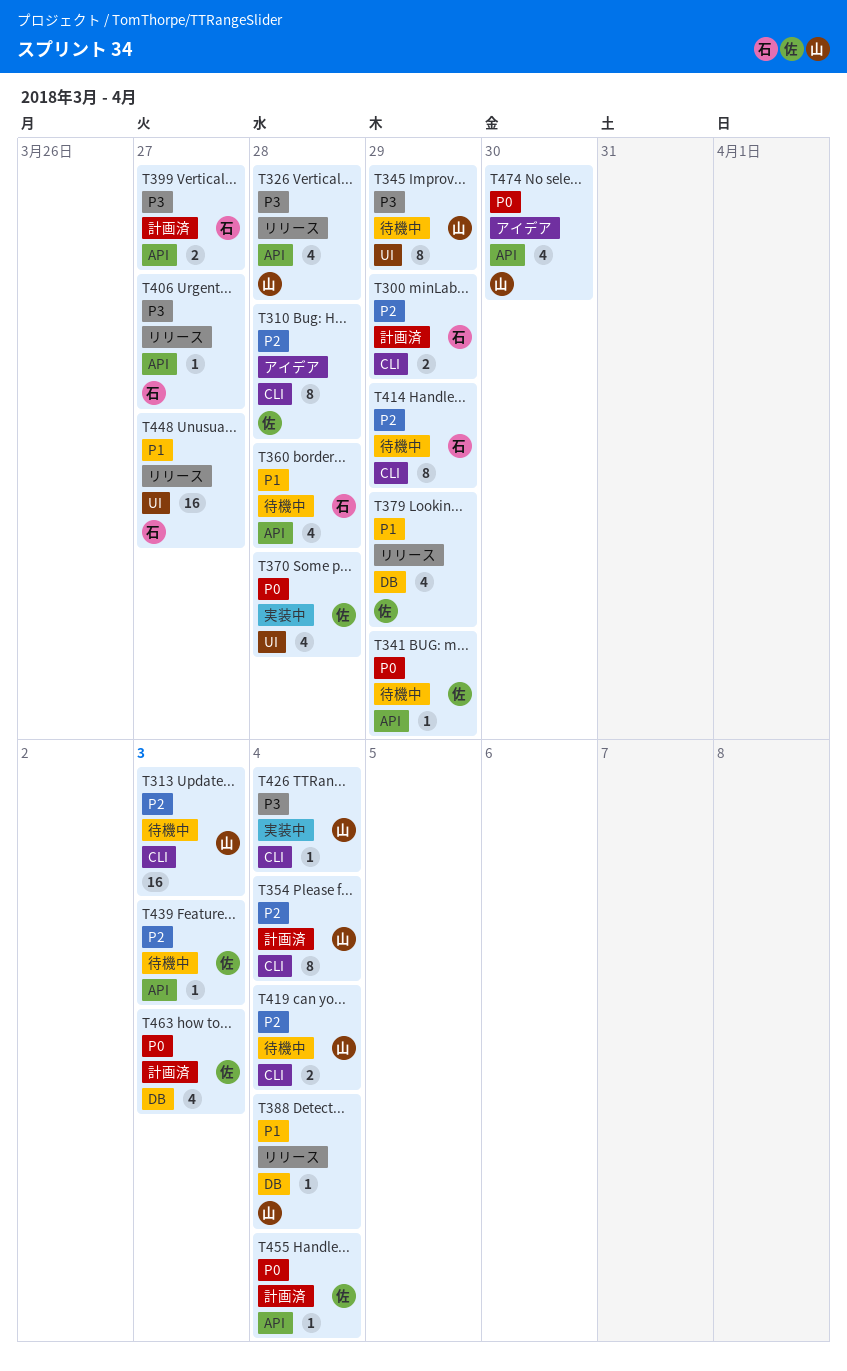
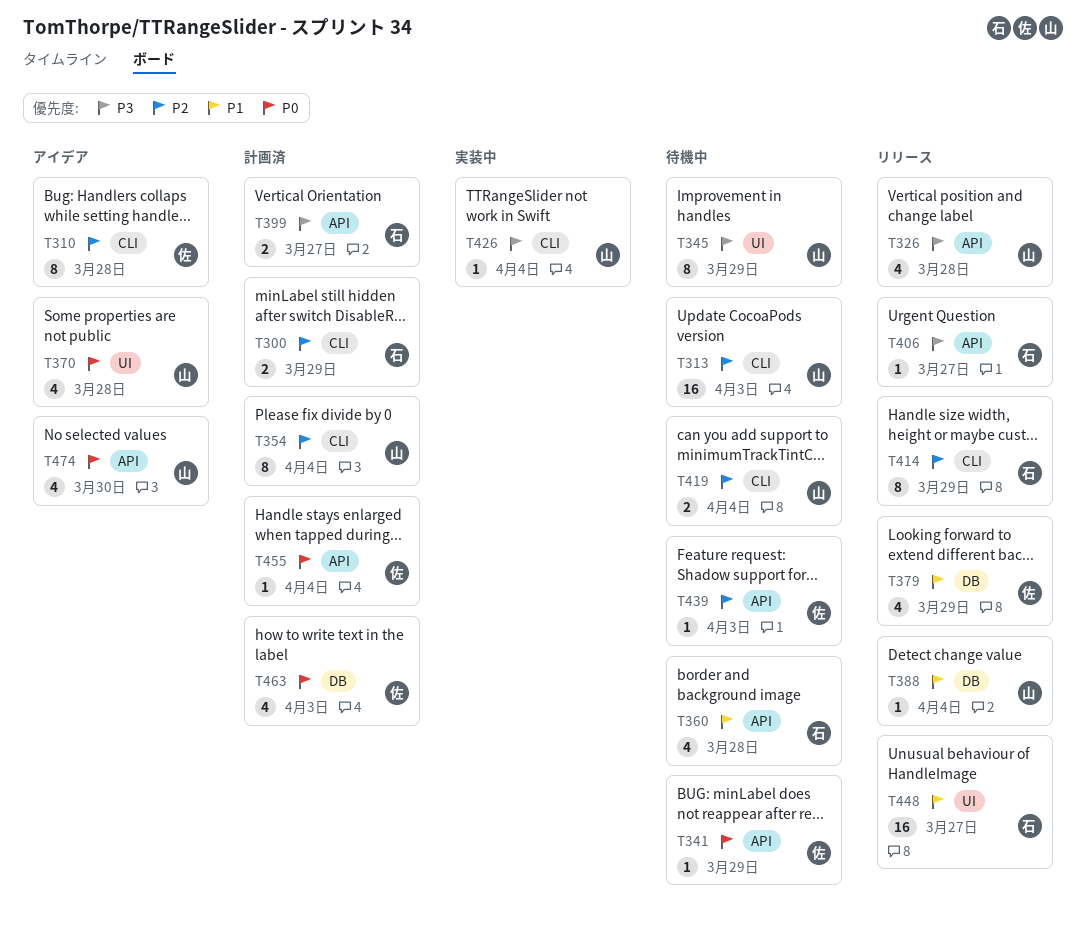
T370, status: 実装中 -> アイデア
T370, owner: 佐 -> 山
T414, status: 待機中 -> リリース

